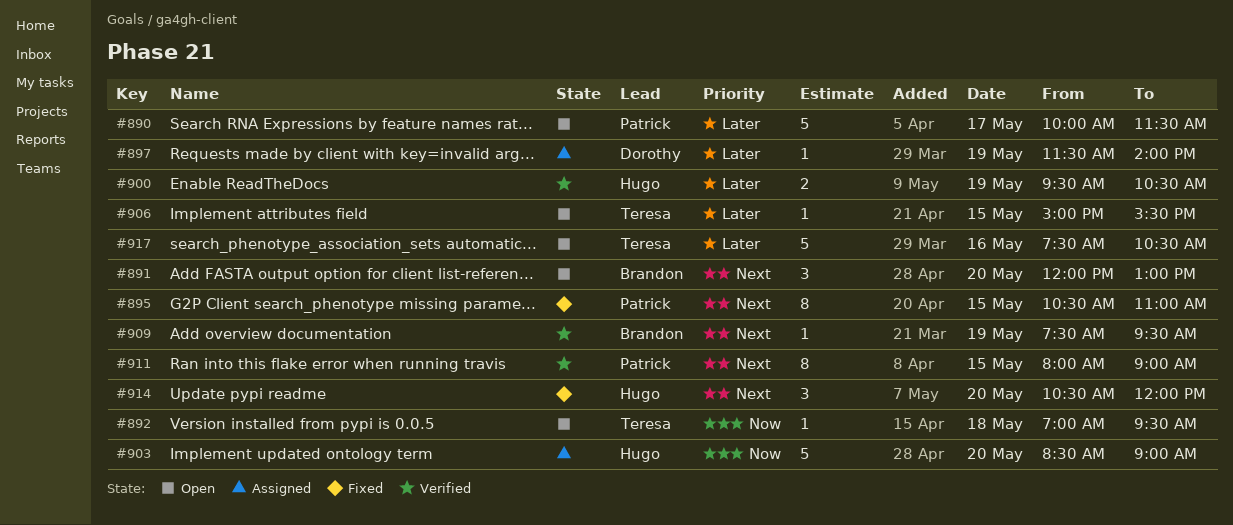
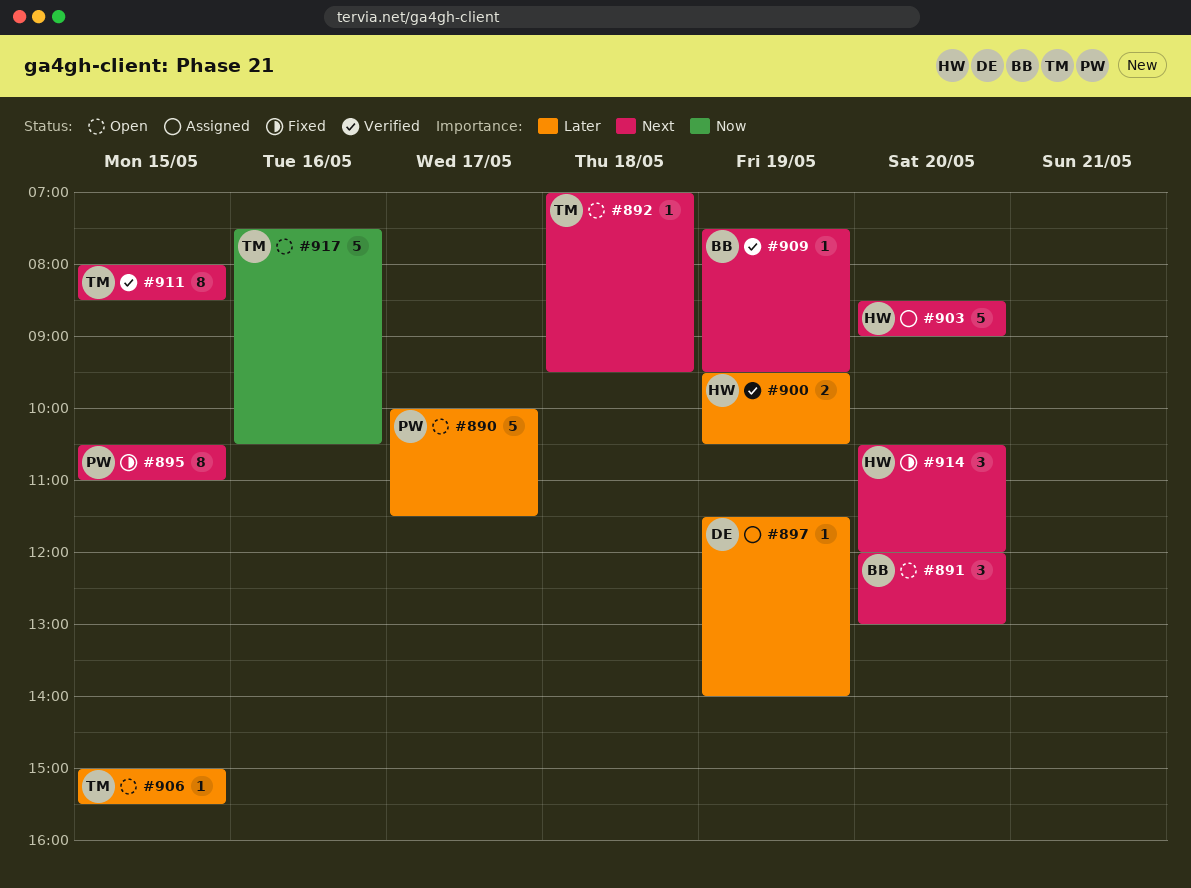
#892, priority: Now -> Next
#903, priority: Now -> Next
#911, owner: Patrick -> Teresa
#911, ends: 09:00 -> 08:30
#917, priority: Later -> Now

